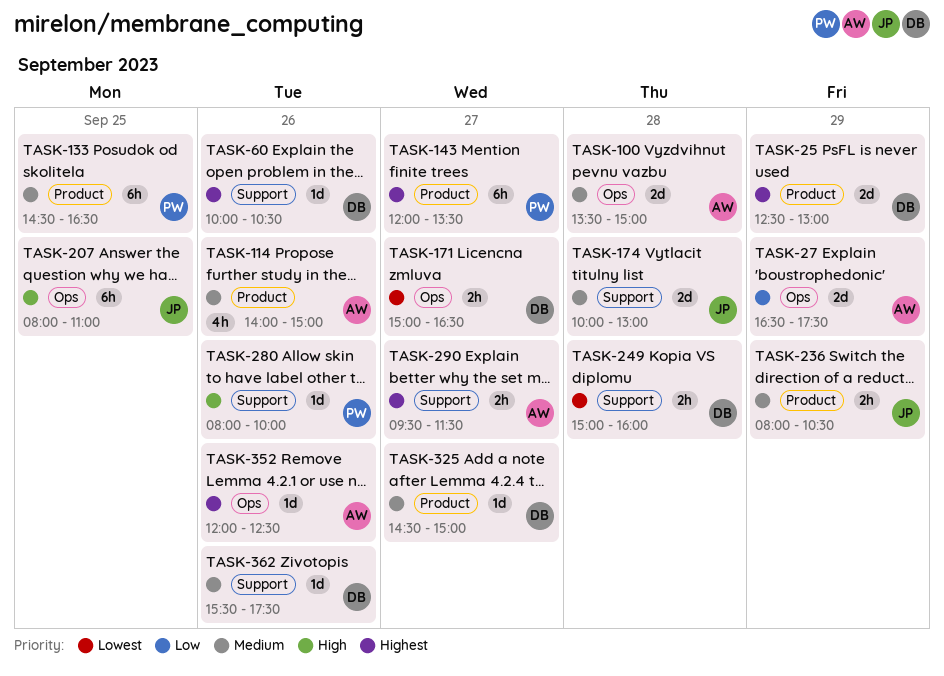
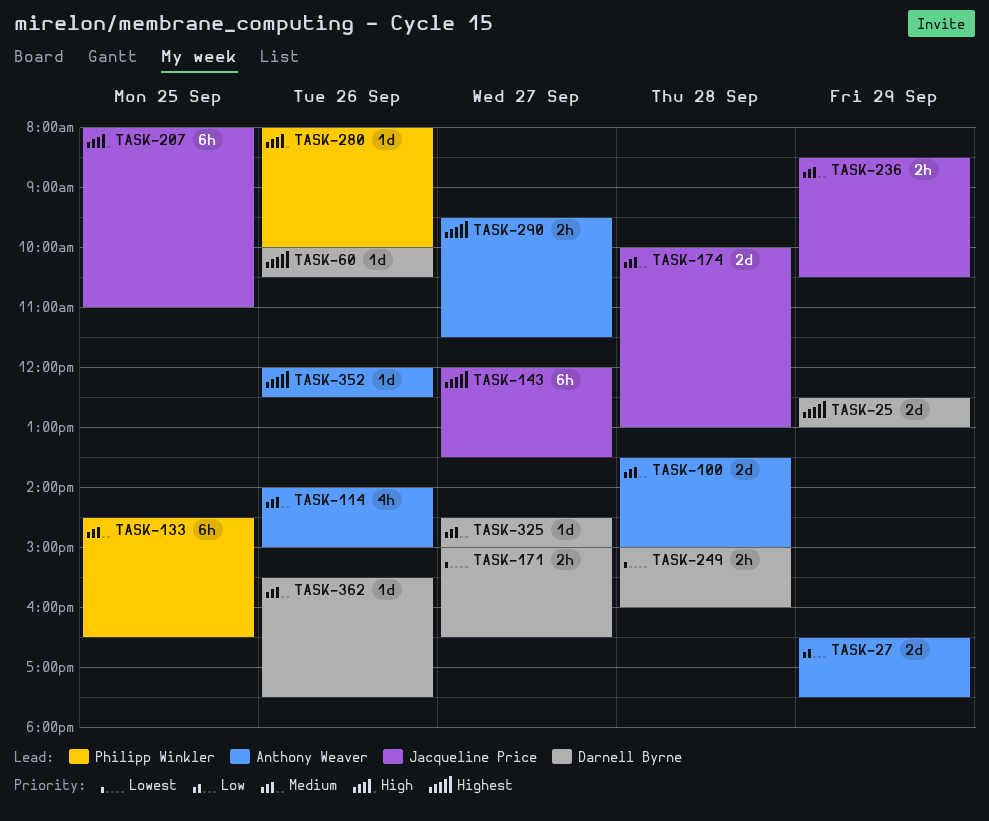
TASK-143, owner: Philipp Winkler -> Jacqueline Price
TASK-236, begins: 08:00 -> 08:30

